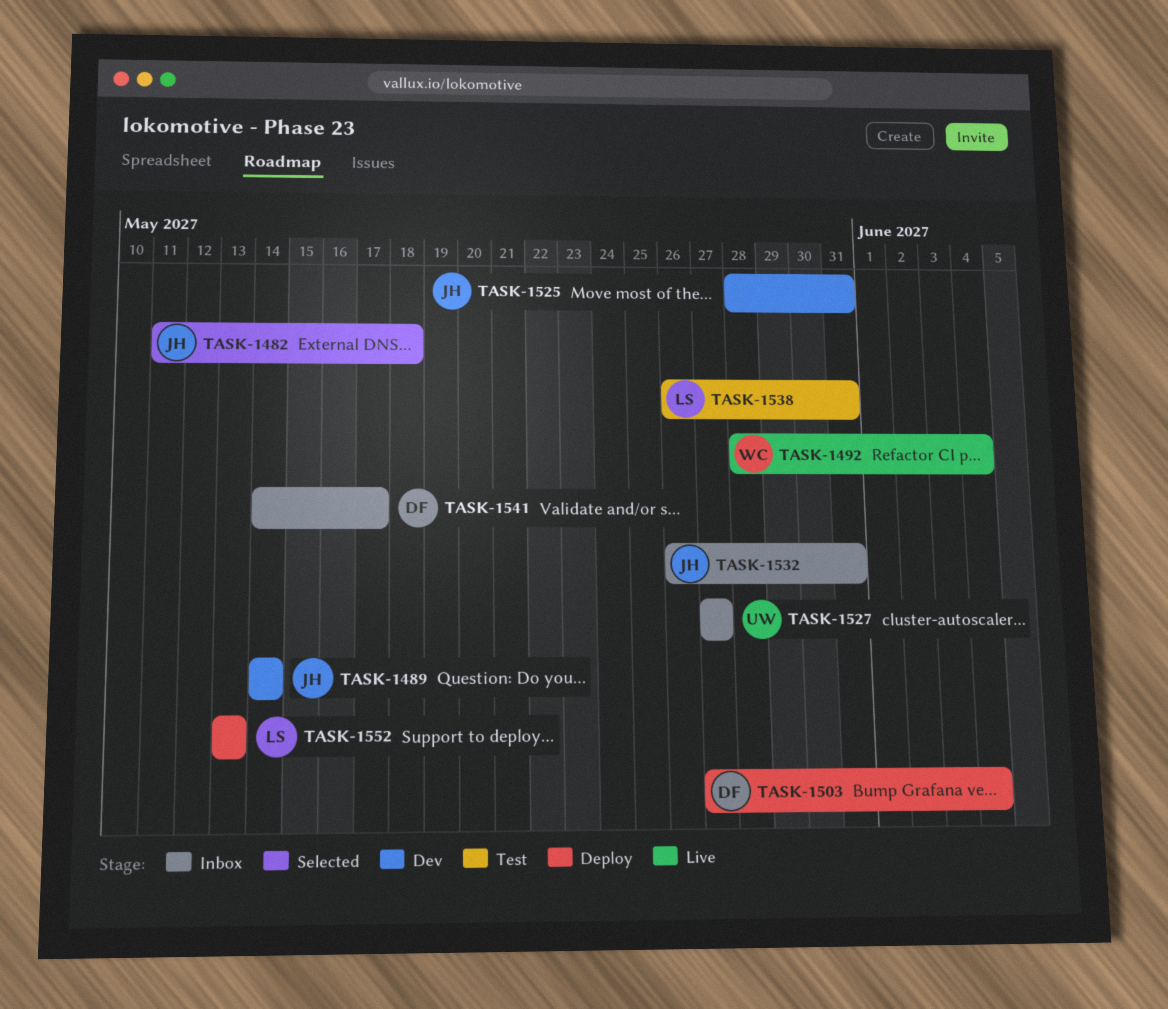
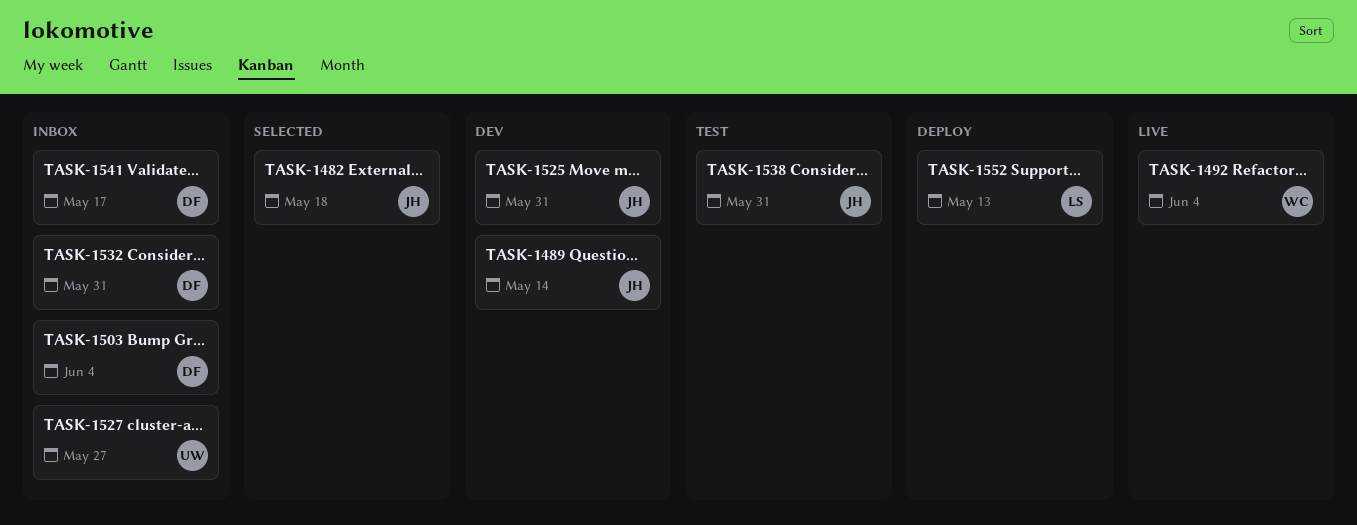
TASK-1503, status: Deploy -> Inbox
TASK-1532, owner: JH -> DF
TASK-1538, owner: LS -> JH

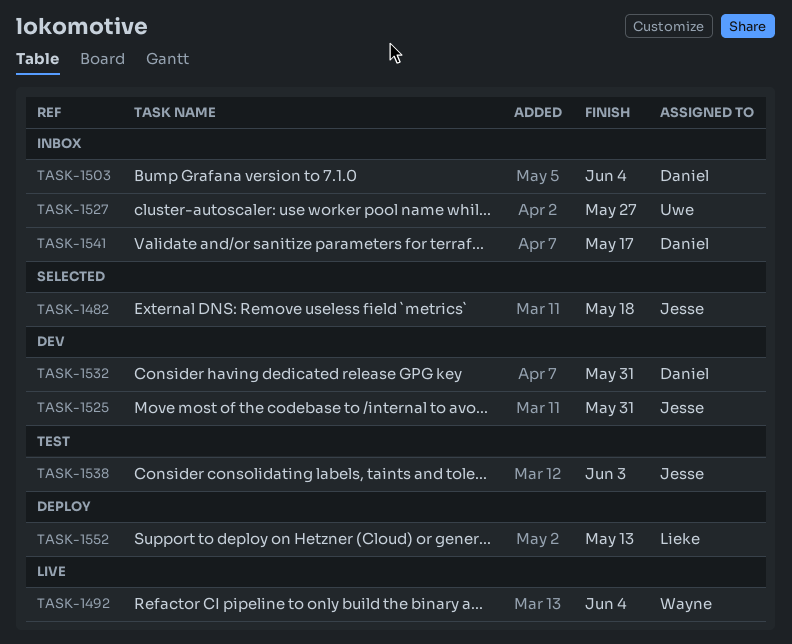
TASK-1489: present -> none
TASK-1532, status: Inbox -> Dev
TASK-1538, due: May 31 -> Jun 3

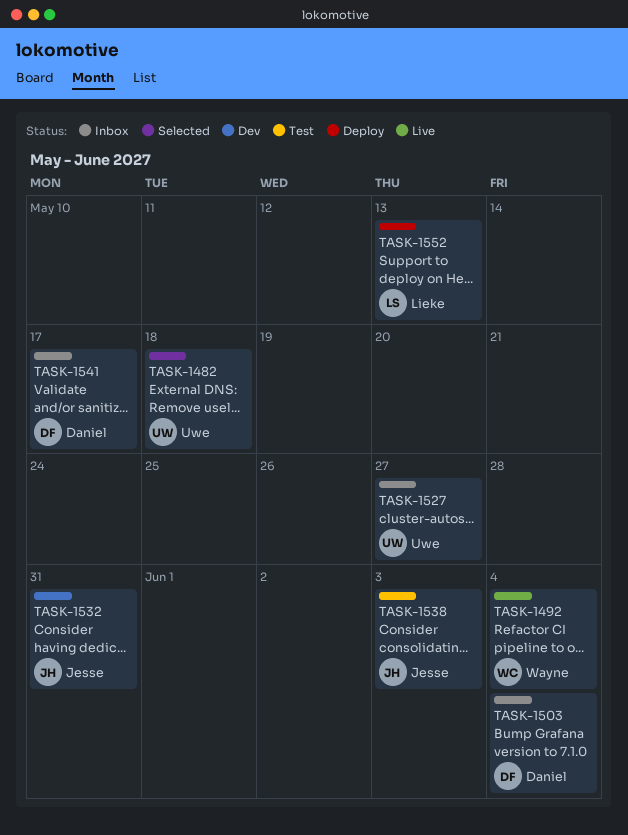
TASK-1482, owner: Jesse -> Uwe
TASK-1525: present -> none
TASK-1532, owner: Daniel -> Jesse

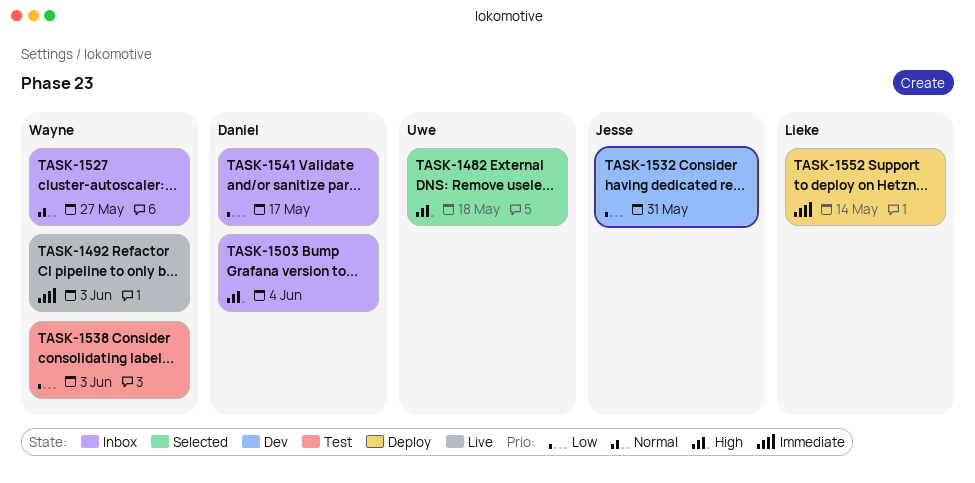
TASK-1492, due: Jun 4 -> Jun 3
TASK-1527, owner: Uwe -> Wayne
TASK-1538, owner: Jesse -> Wayne
TASK-1552, due: May 13 -> May 14

